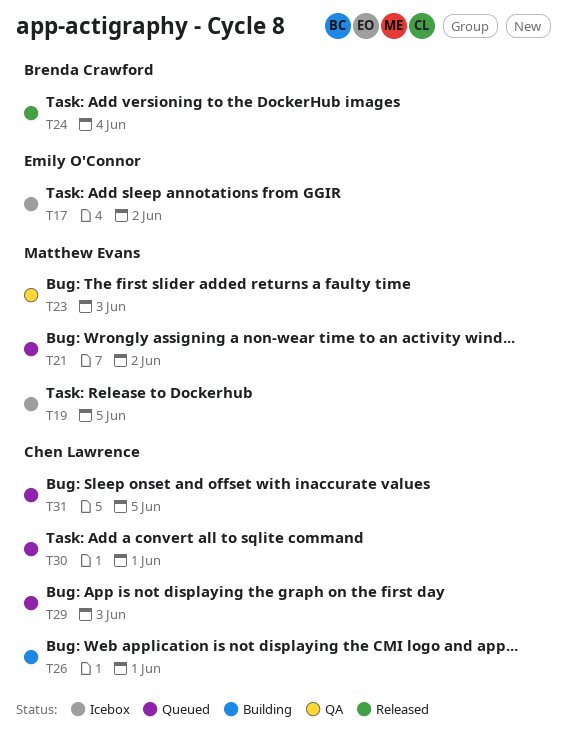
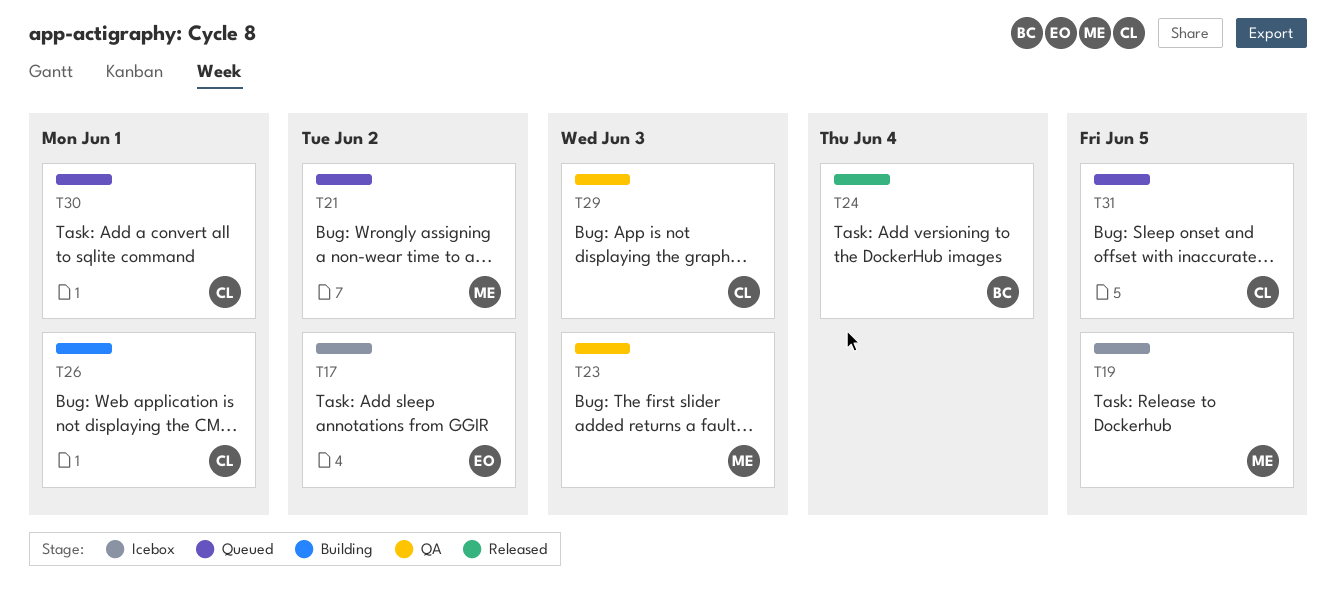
T29, status: Queued -> QA

